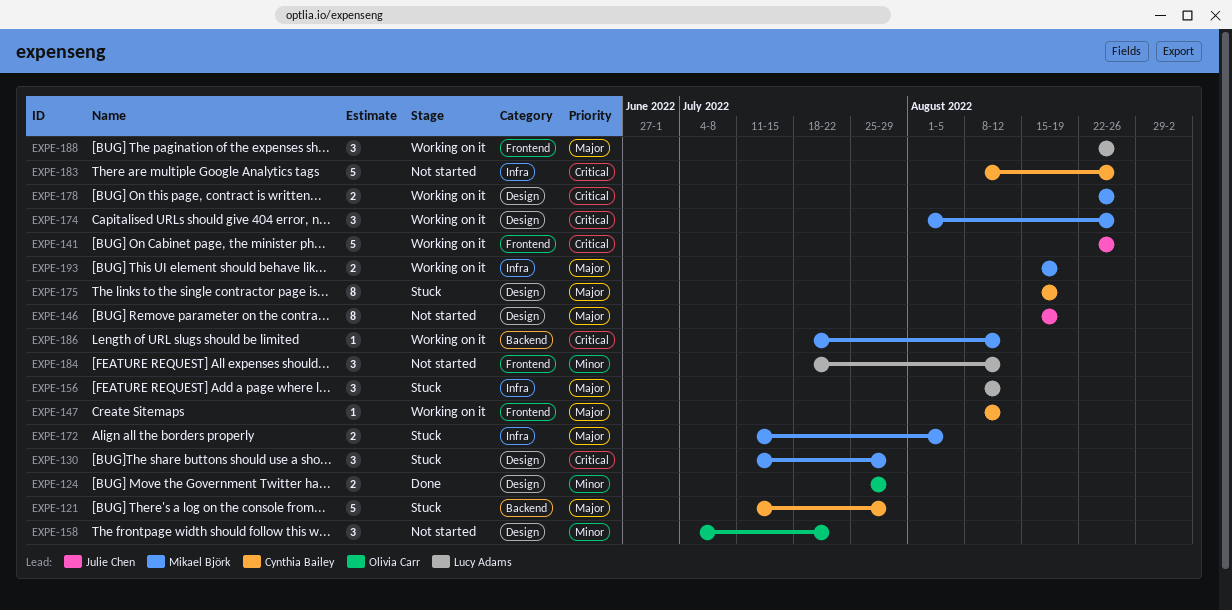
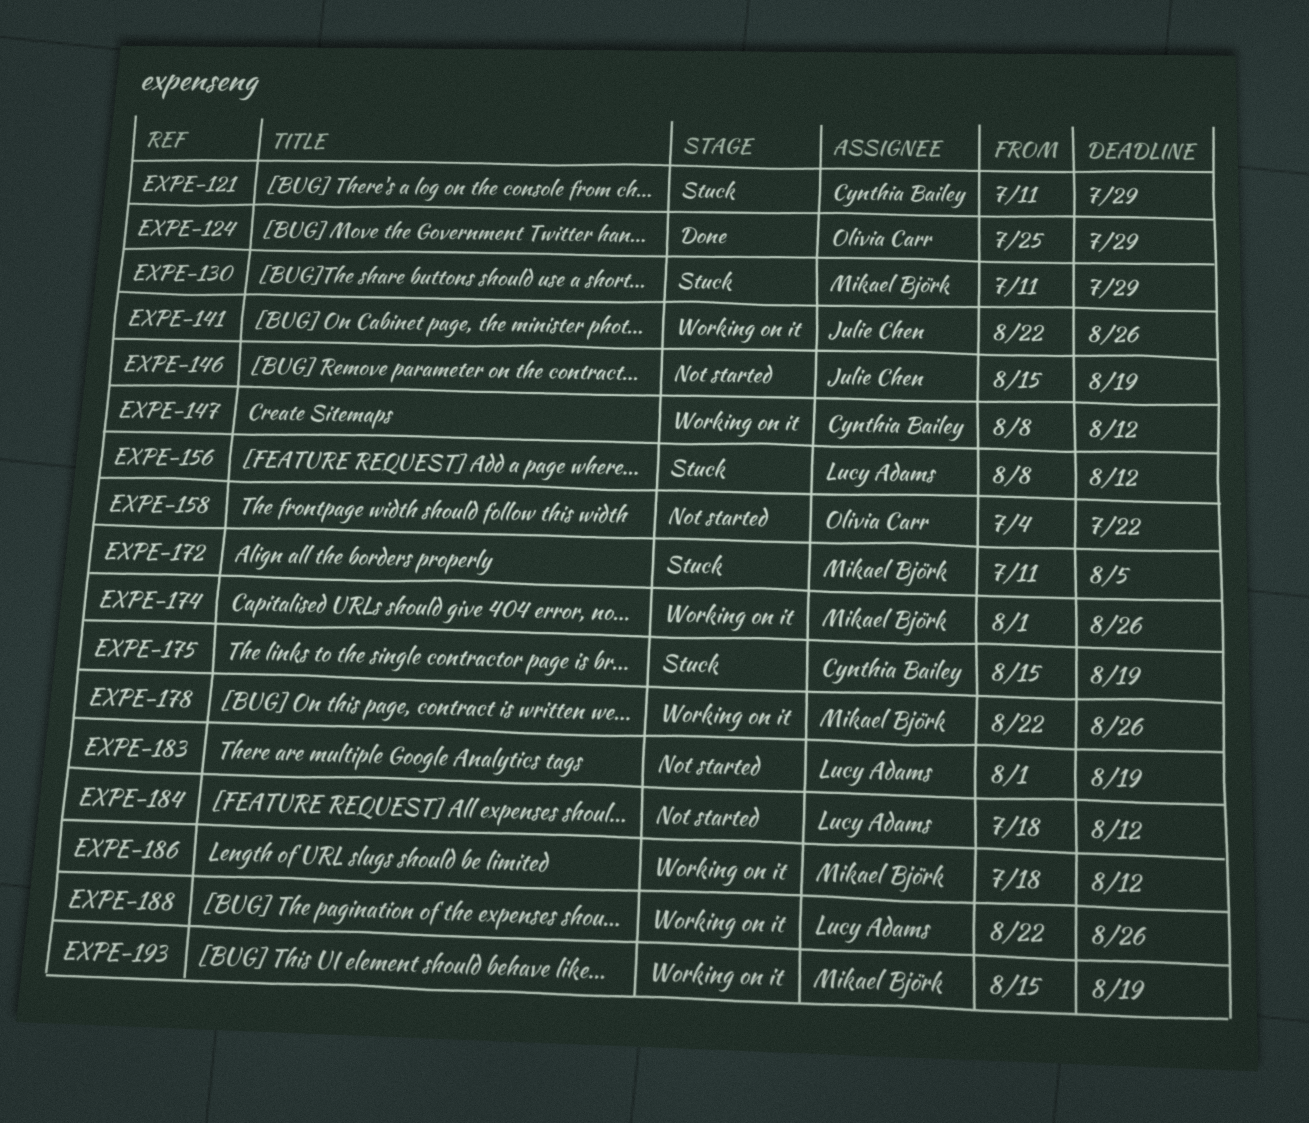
EXPE-183, owner: Cynthia Bailey -> Lucy Adams
EXPE-183, start: Aug 8 -> Aug 1
EXPE-183, due: Aug 26 -> Aug 19

